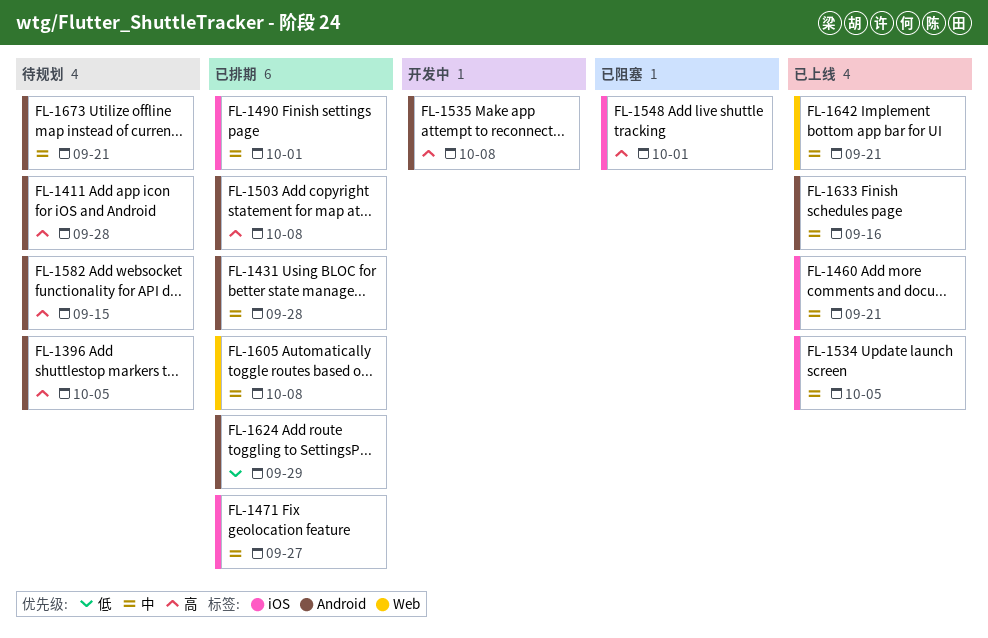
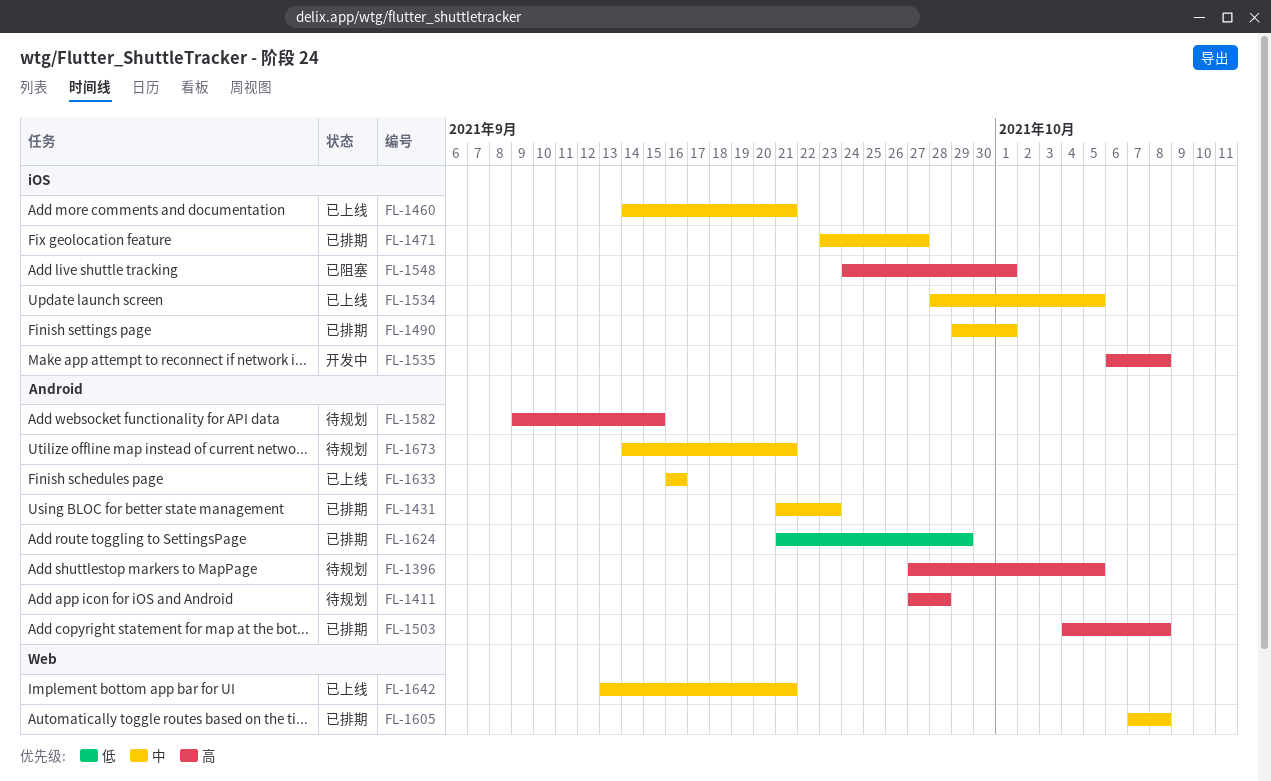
FL-1431, due: Sep 28 -> Sep 23
FL-1535, label: Android -> iOS

